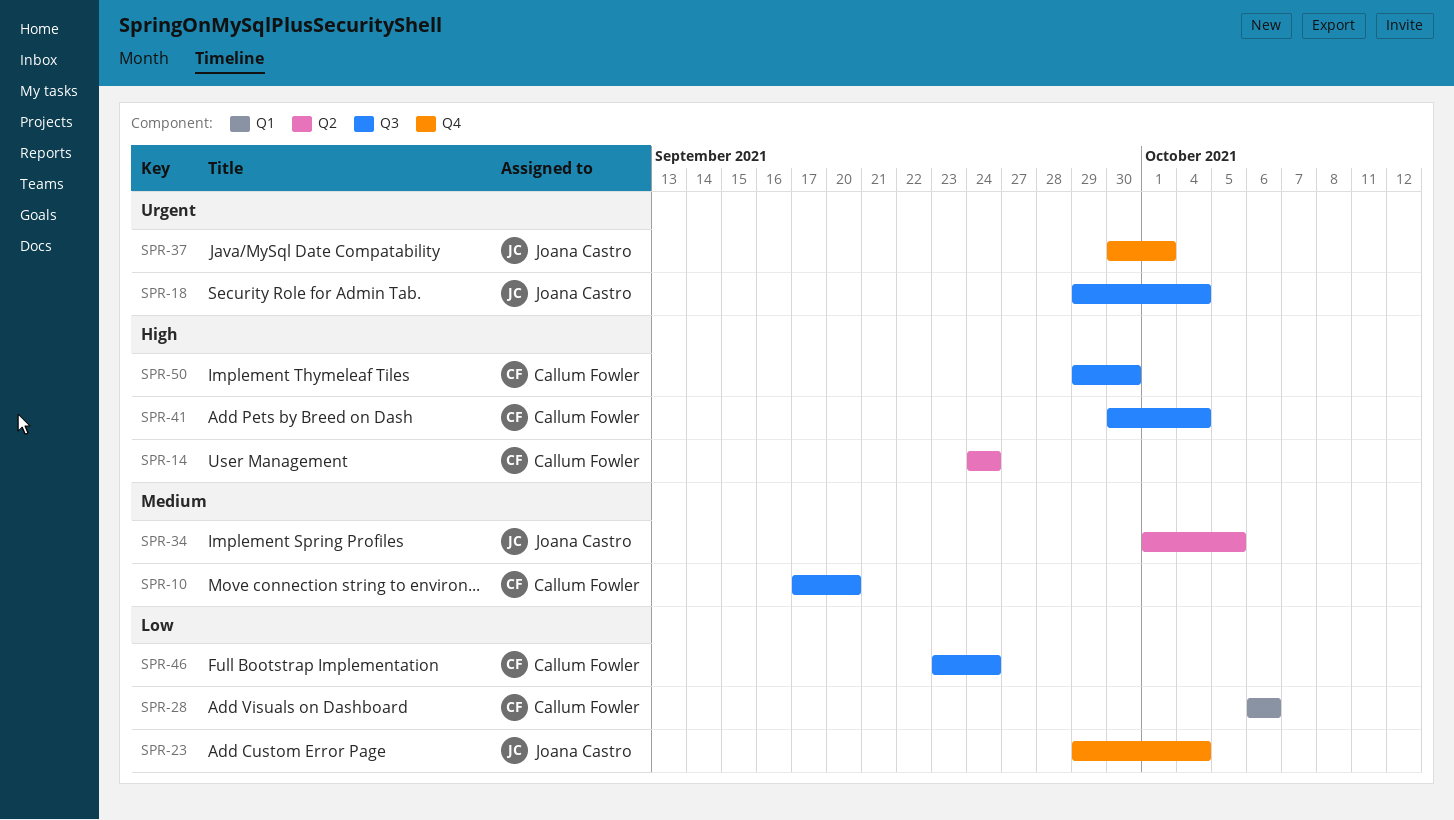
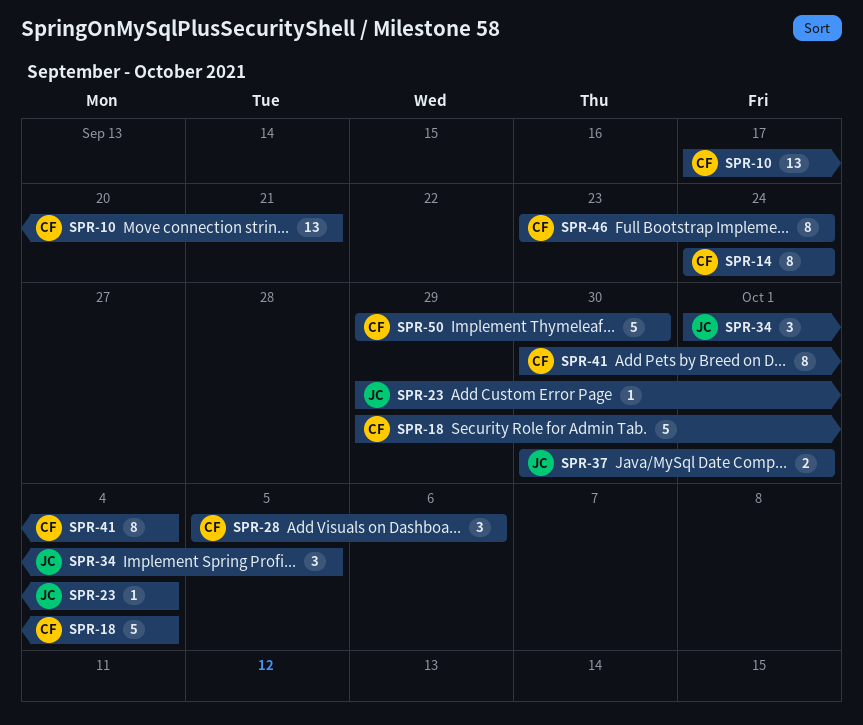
SPR-10, due: Sep 20 -> Sep 21
SPR-18, owner: Joana Castro -> Callum Fowler
SPR-28, start: Oct 6 -> Oct 5

